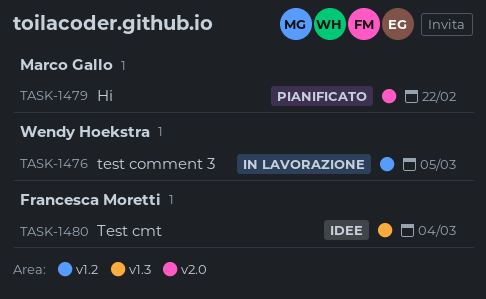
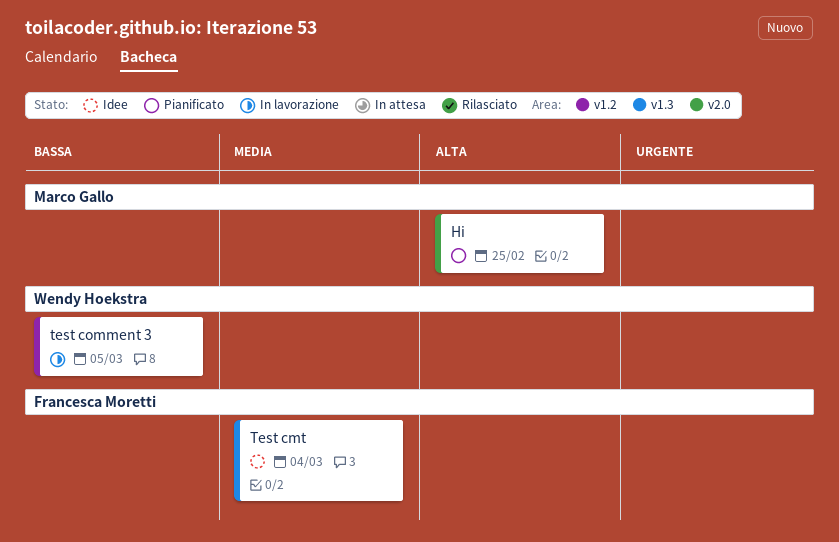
Hi, due: Feb 22 -> Feb 25

